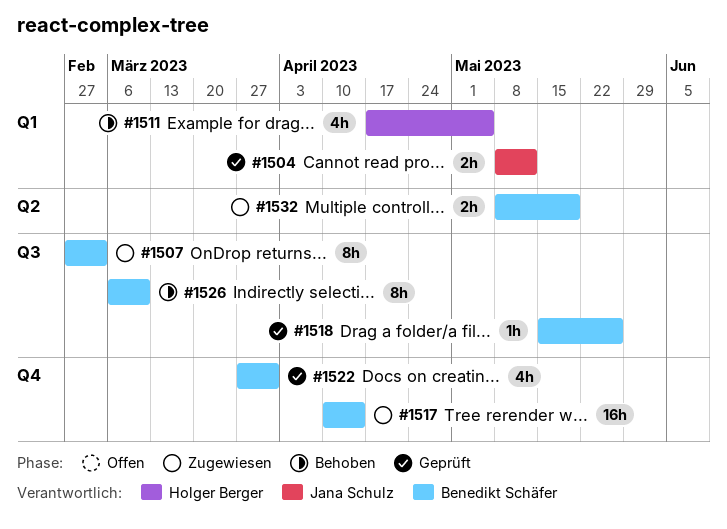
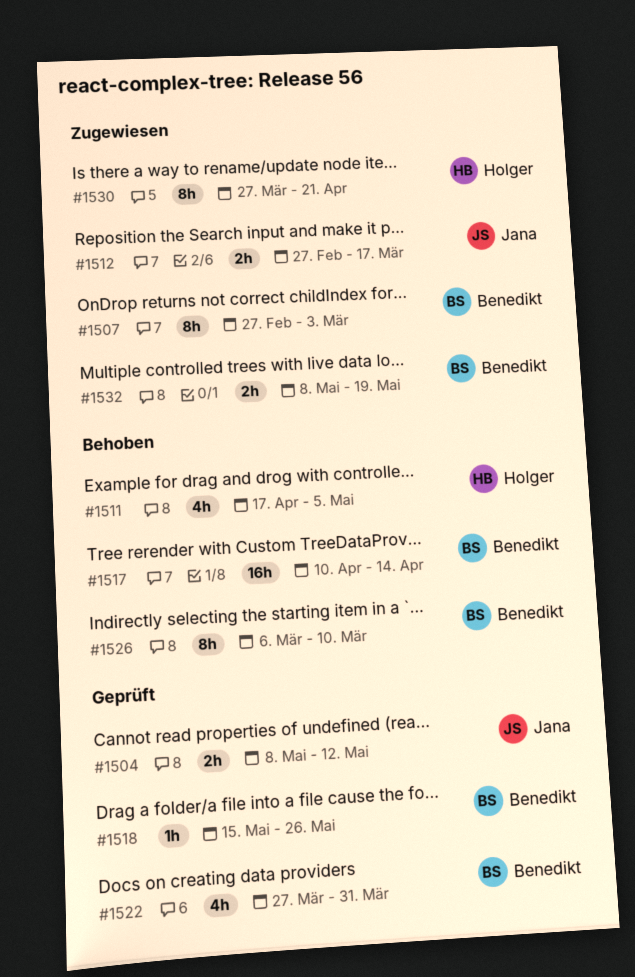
#1512: none -> present
#1517, status: Zugewiesen -> Behoben
#1530: none -> present

